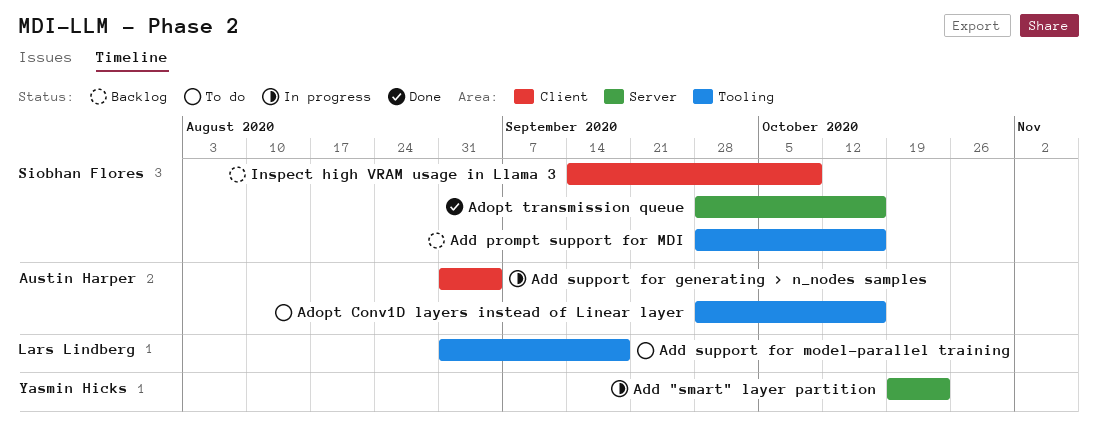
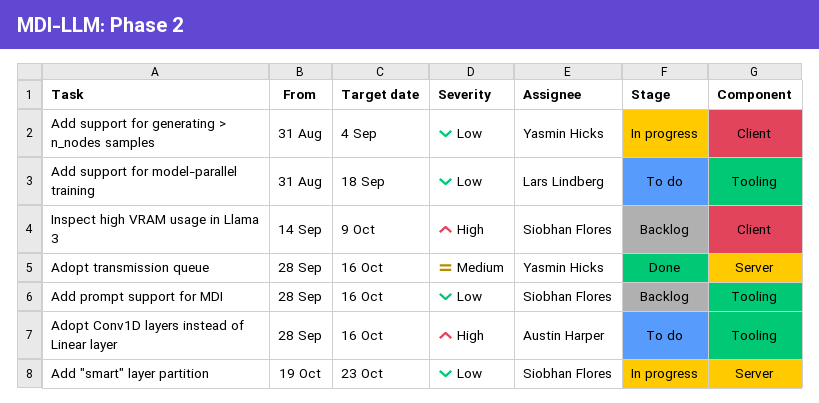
Add "smart" layer partition, owner: Yasmin Hicks -> Siobhan Flores
Add support for generating > n_nodes samples, owner: Austin Harper -> Yasmin Hicks
Adopt transmission queue, owner: Siobhan Flores -> Yasmin Hicks

